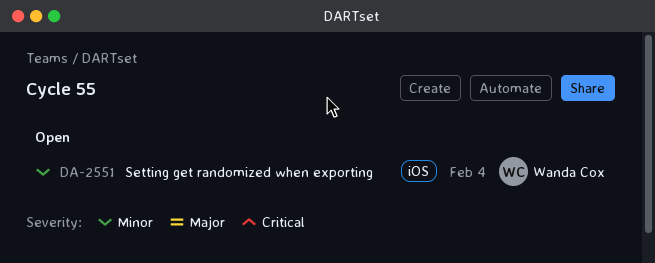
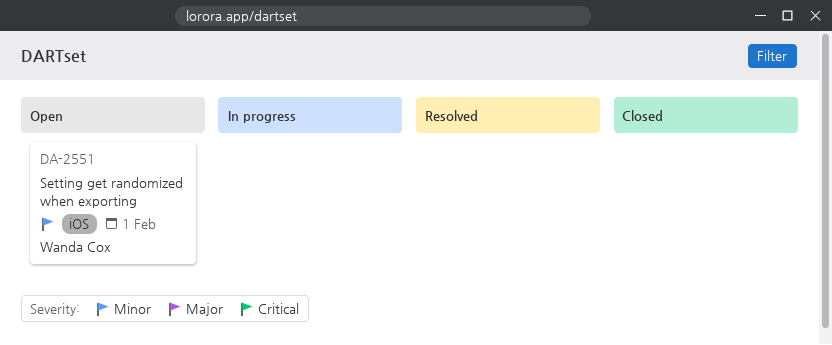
DA-2551, due: Feb 4 -> Feb 1

